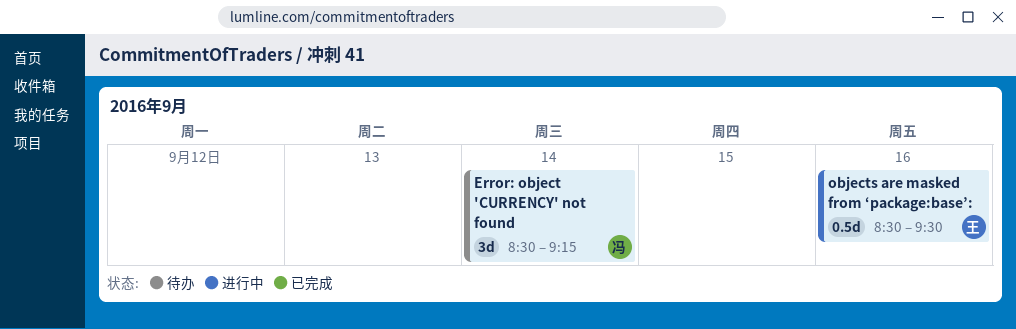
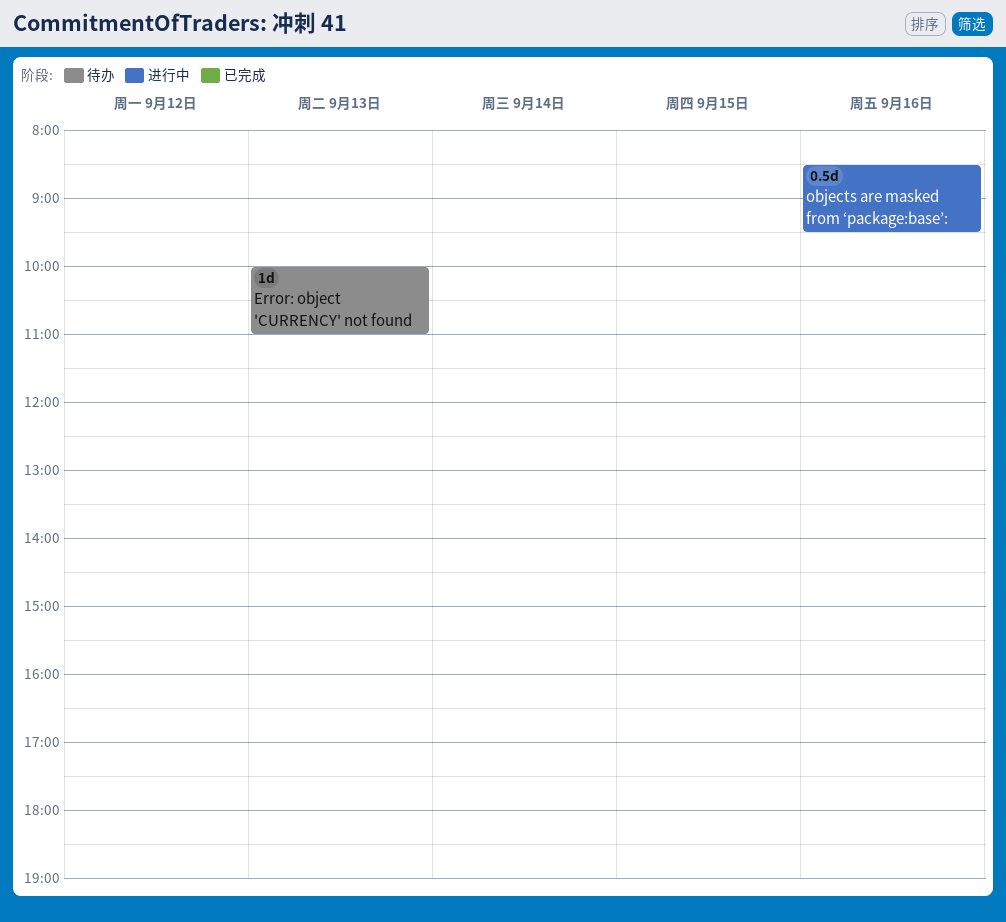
Error: object 'CURRENCY' not found, estimate: 3d -> 1d
Error: object 'CURRENCY' not found, day: Sep 14 -> Sep 13
Error: object 'CURRENCY' not found, begins: 08:30 -> 10:00
Error: object 'CURRENCY' not found, ends: 09:15 -> 11:00

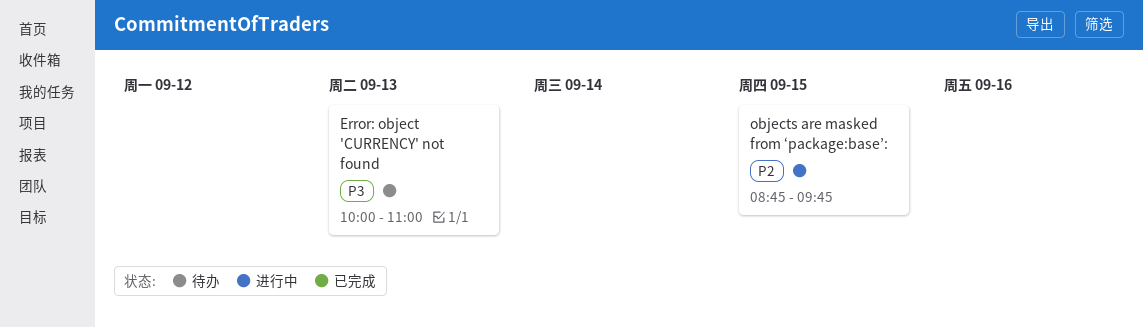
objects are masked from ‘package:base’:, day: Sep 16 -> Sep 15
objects are masked from ‘package:base’:, begins: 08:30 -> 08:45
objects are masked from ‘package:base’:, ends: 09:30 -> 09:45

